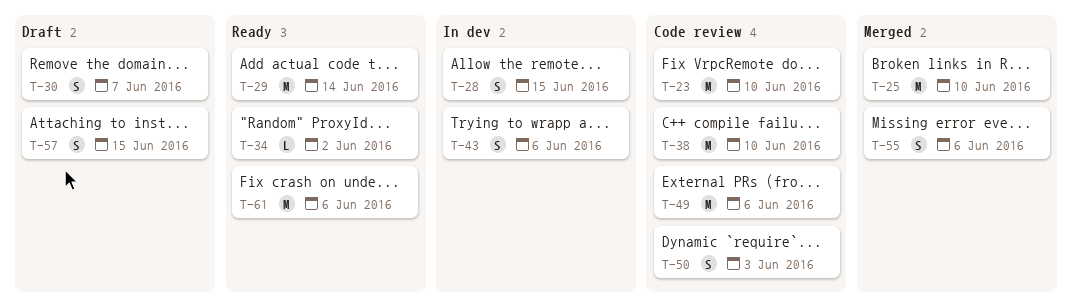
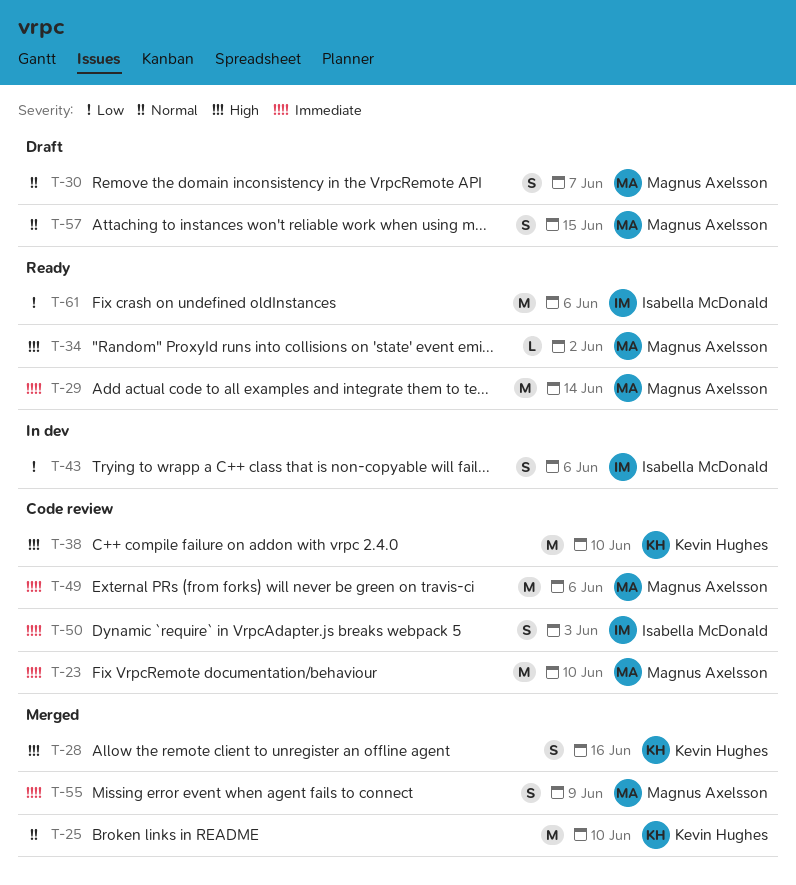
T-28, status: In dev -> Merged
T-28, due: Jun 15 -> Jun 16
T-55, due: Jun 6 -> Jun 9

